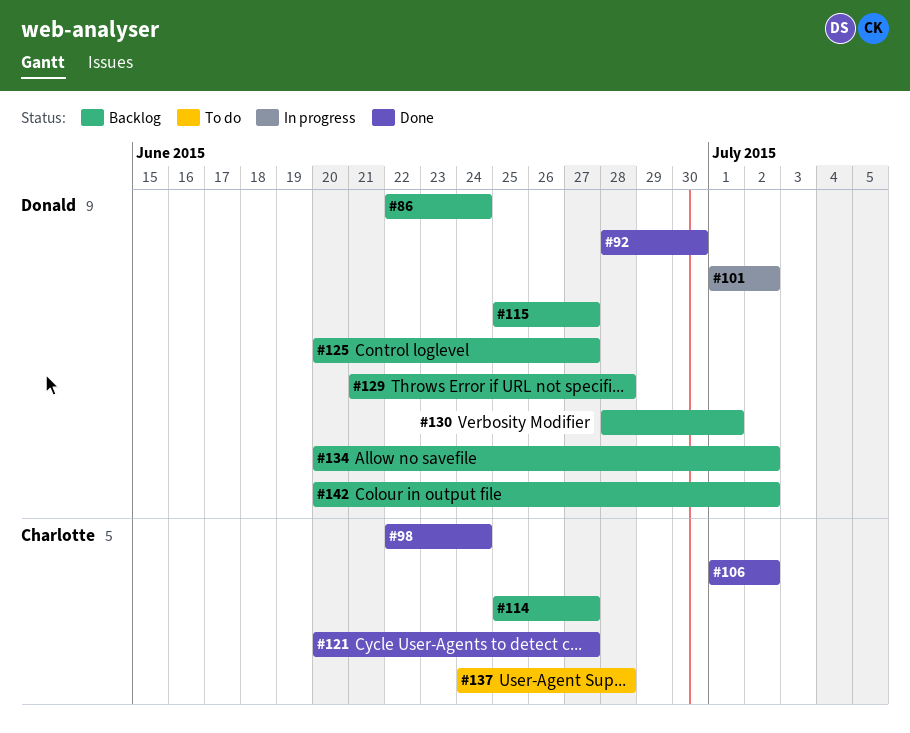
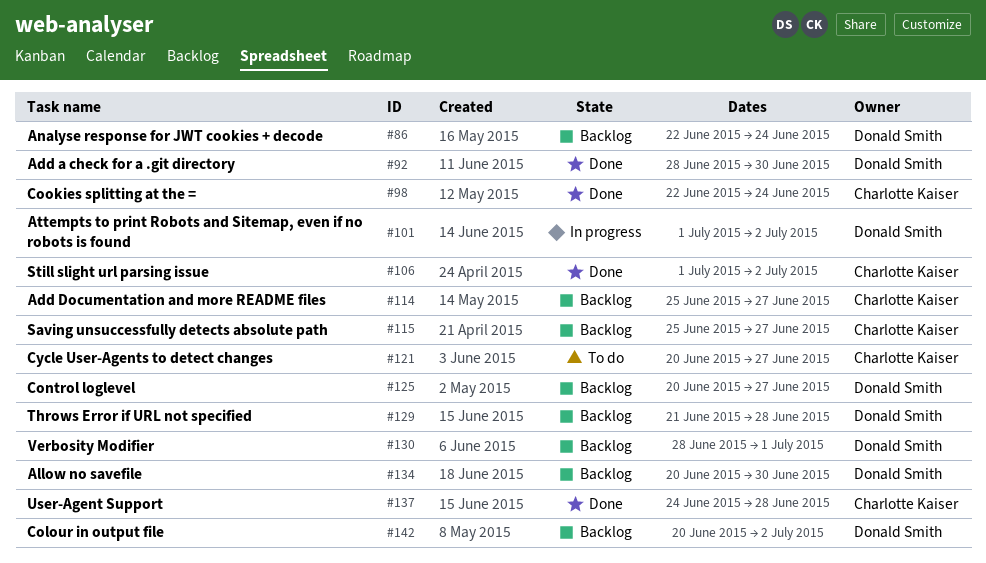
#115, owner: Donald Smith -> Charlotte Kaiser
#121, status: Done -> To do
#134, due: Jul 2 -> Jun 30
#137, status: To do -> Done

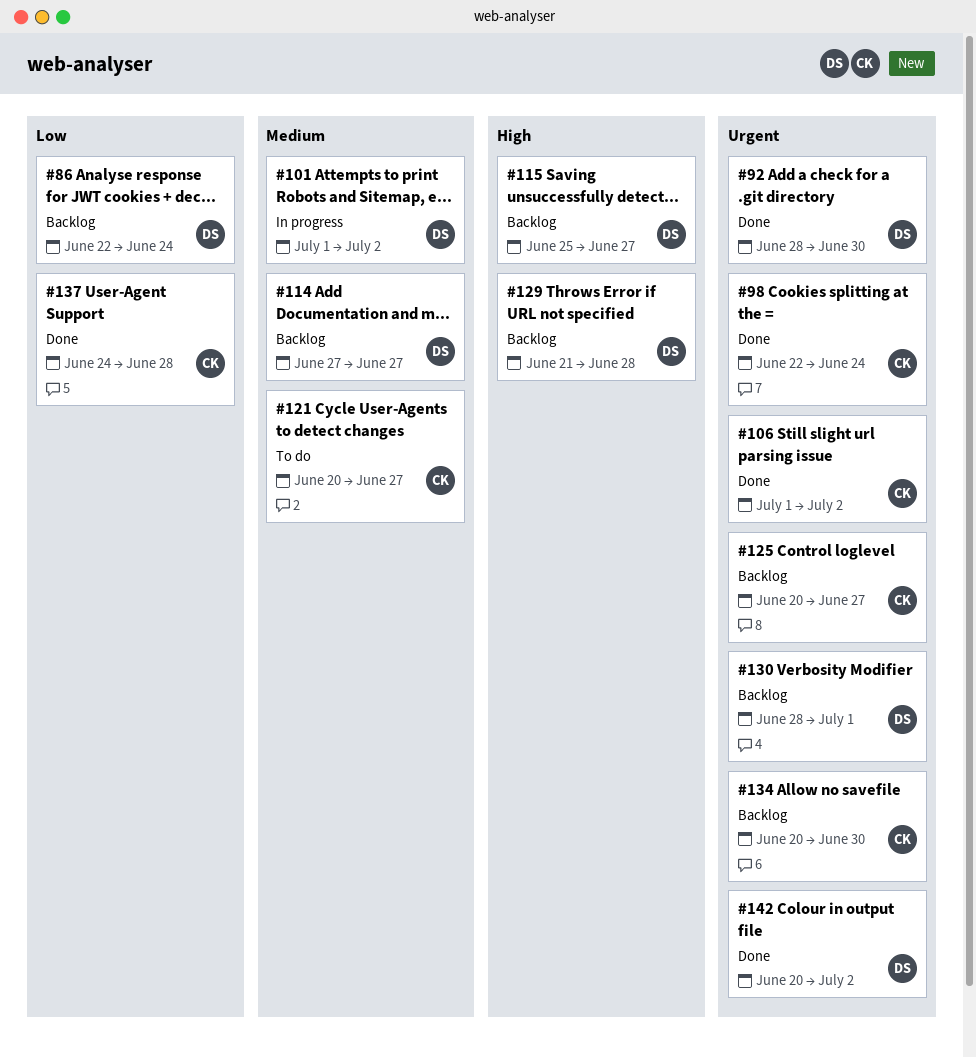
#114, owner: Charlotte Kaiser -> Donald Smith
#114, start: Jun 25 -> Jun 27
#115, owner: Charlotte Kaiser -> Donald Smith
#125, owner: Donald Smith -> Charlotte Kaiser
#134, owner: Donald Smith -> Charlotte Kaiser
#142, status: Backlog -> Done

